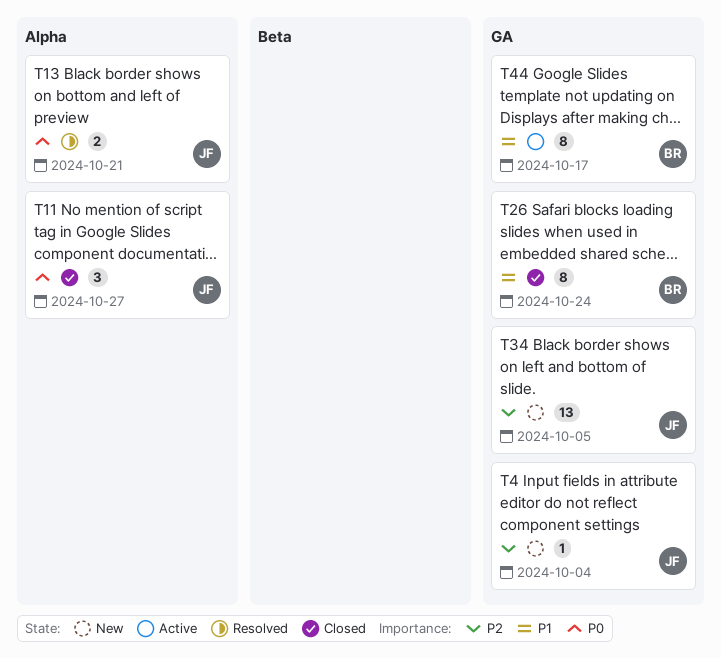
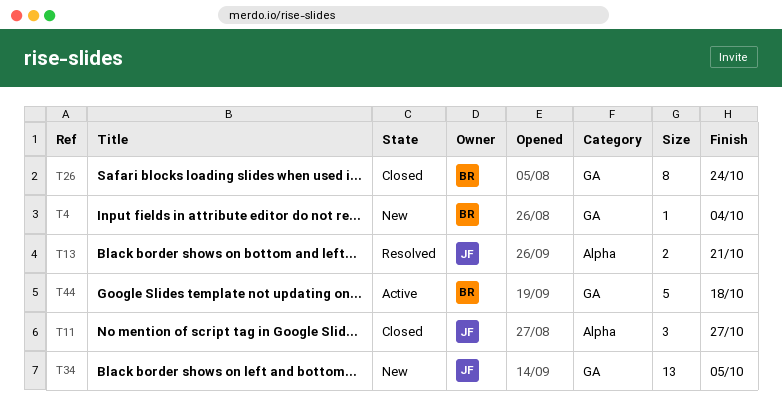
T4, owner: JF -> BR
T44, estimate: 8 -> 5
T44, due: Oct 17 -> Oct 18

